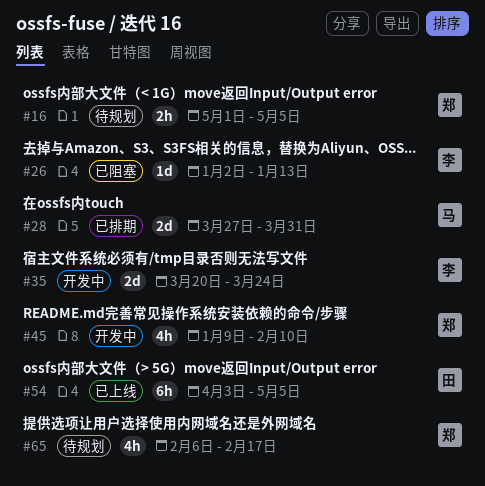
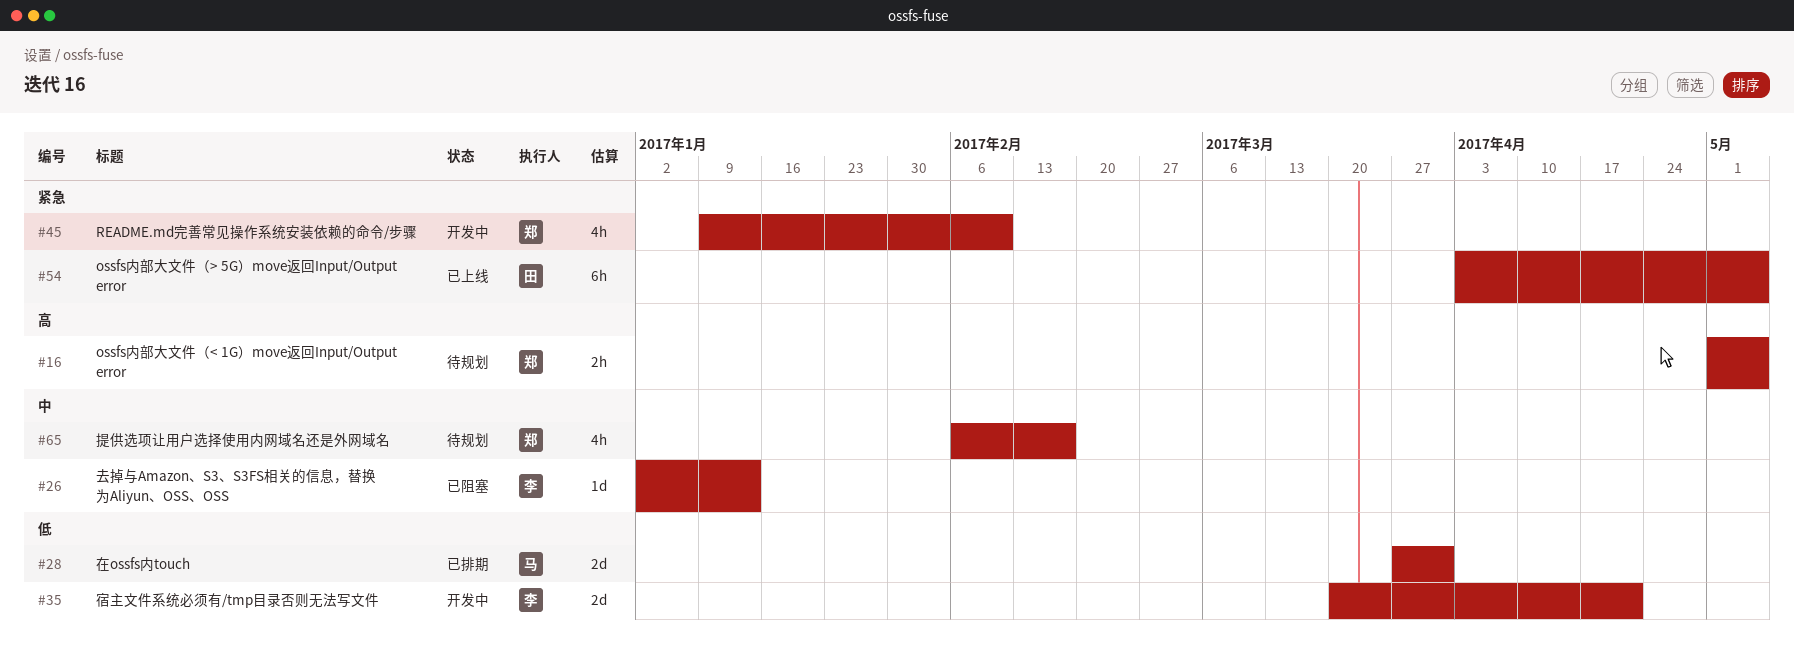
#35, due: Mar 24 -> Apr 21

